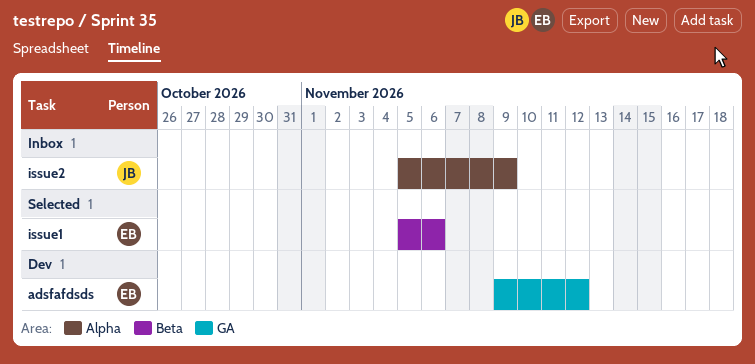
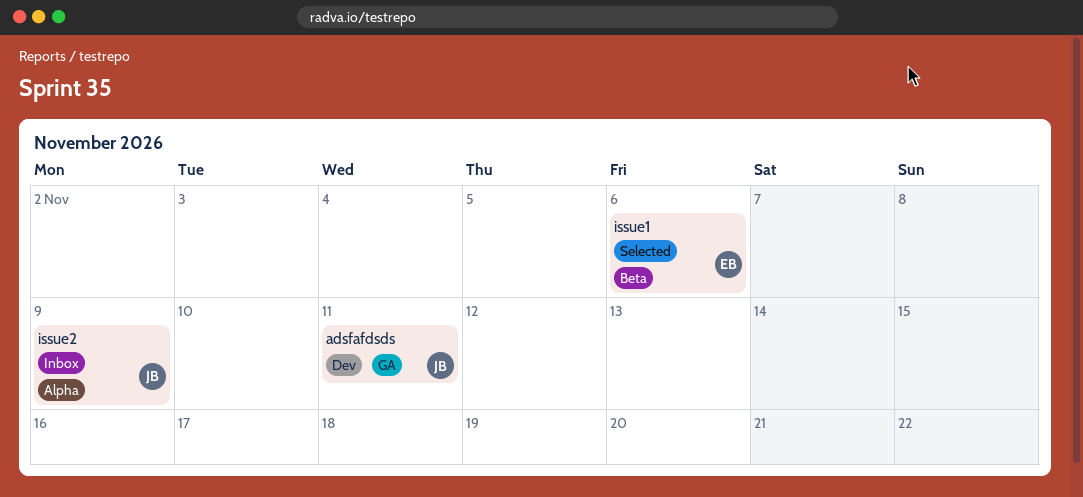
adsfafdsds, owner: EB -> JB
adsfafdsds, due: Nov 12 -> Nov 11

